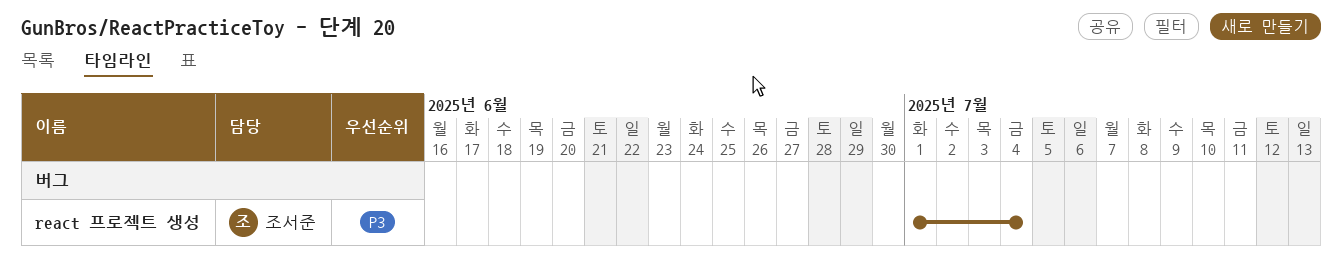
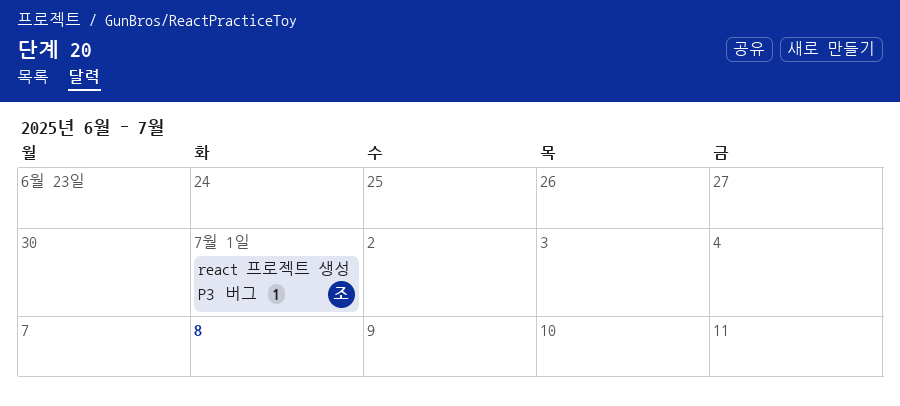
react 프로젝트 생성, due: Jul 4 -> Jul 1

